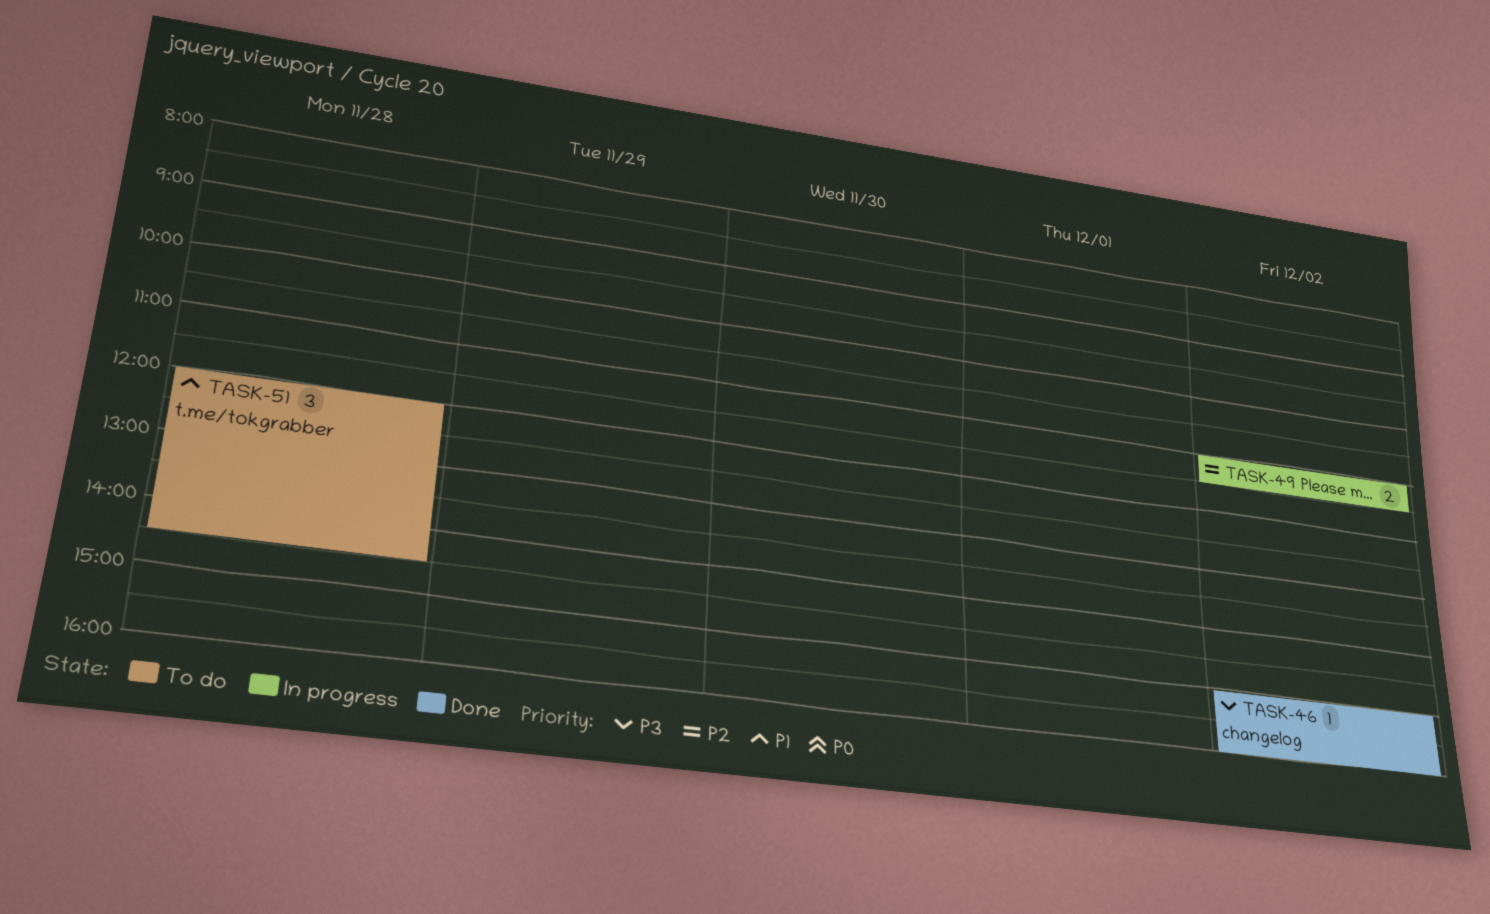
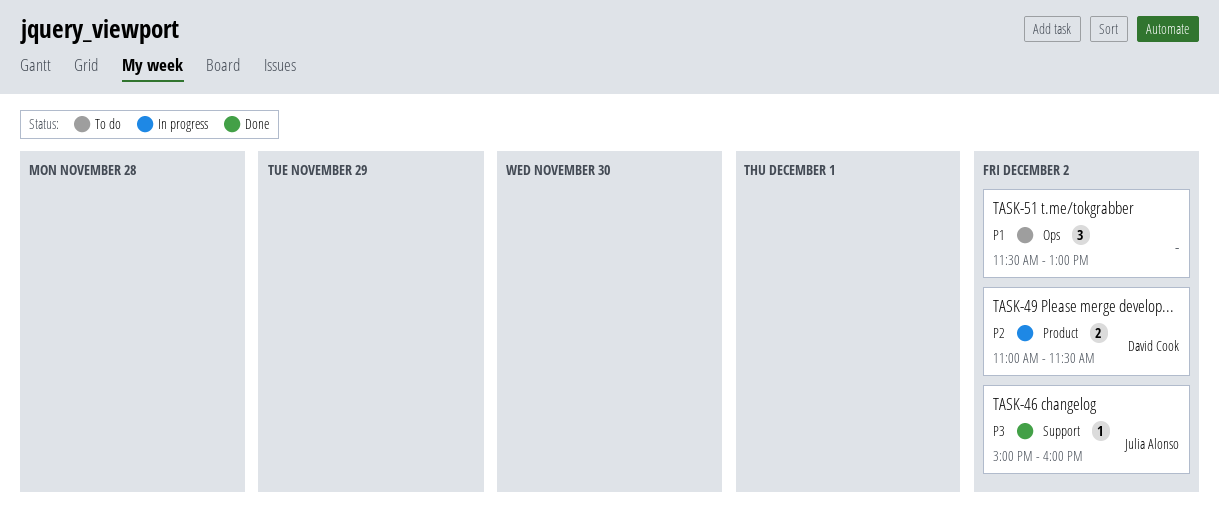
TASK-51, day: Nov 28 -> Dec 2
TASK-51, begins: 12:00 -> 11:30
TASK-51, ends: 14:30 -> 13:00

